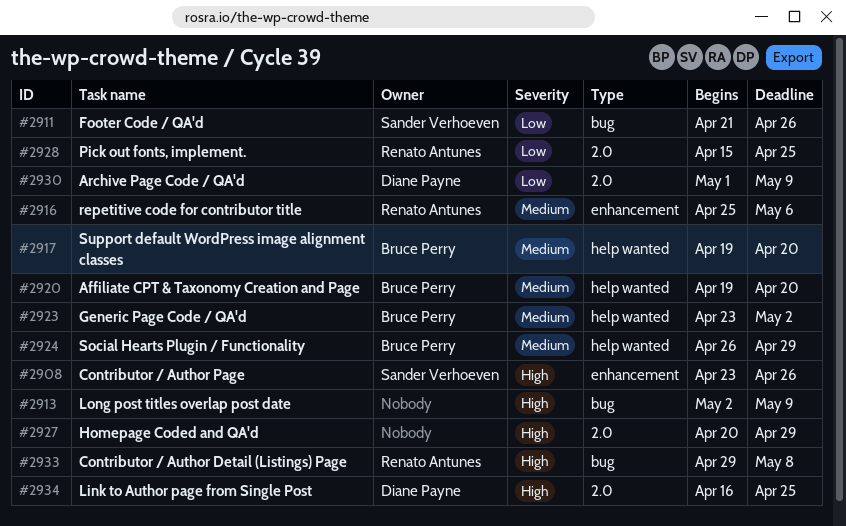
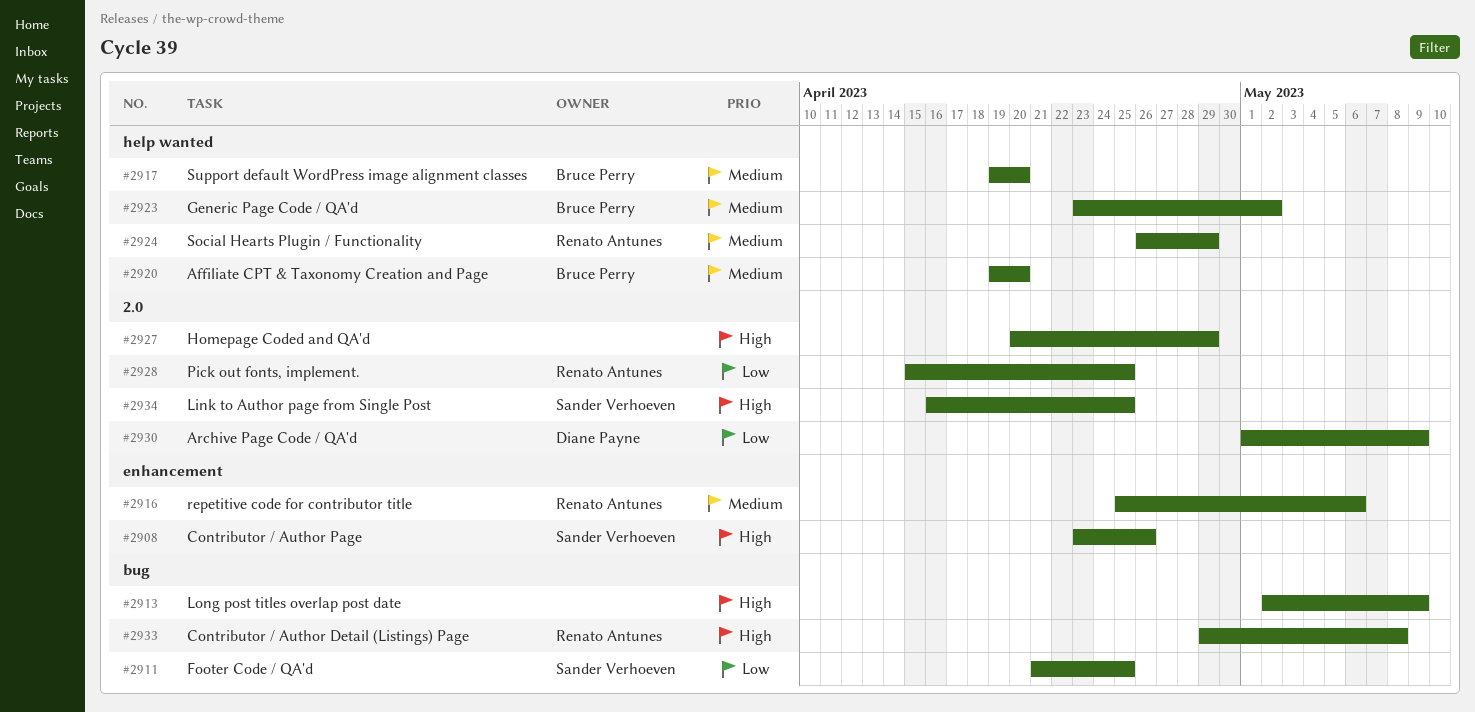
#2911, due: Apr 26 -> Apr 25
#2924, owner: Bruce Perry -> Renato Antunes
#2934, owner: Diane Payne -> Sander Verhoeven

